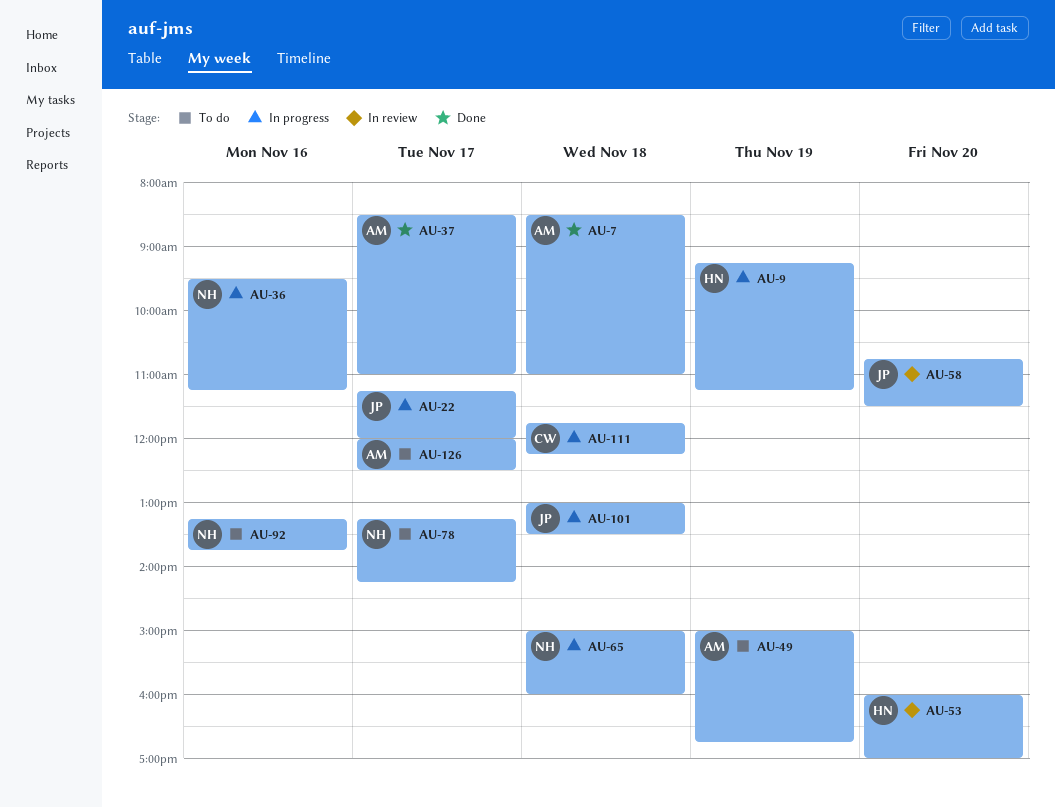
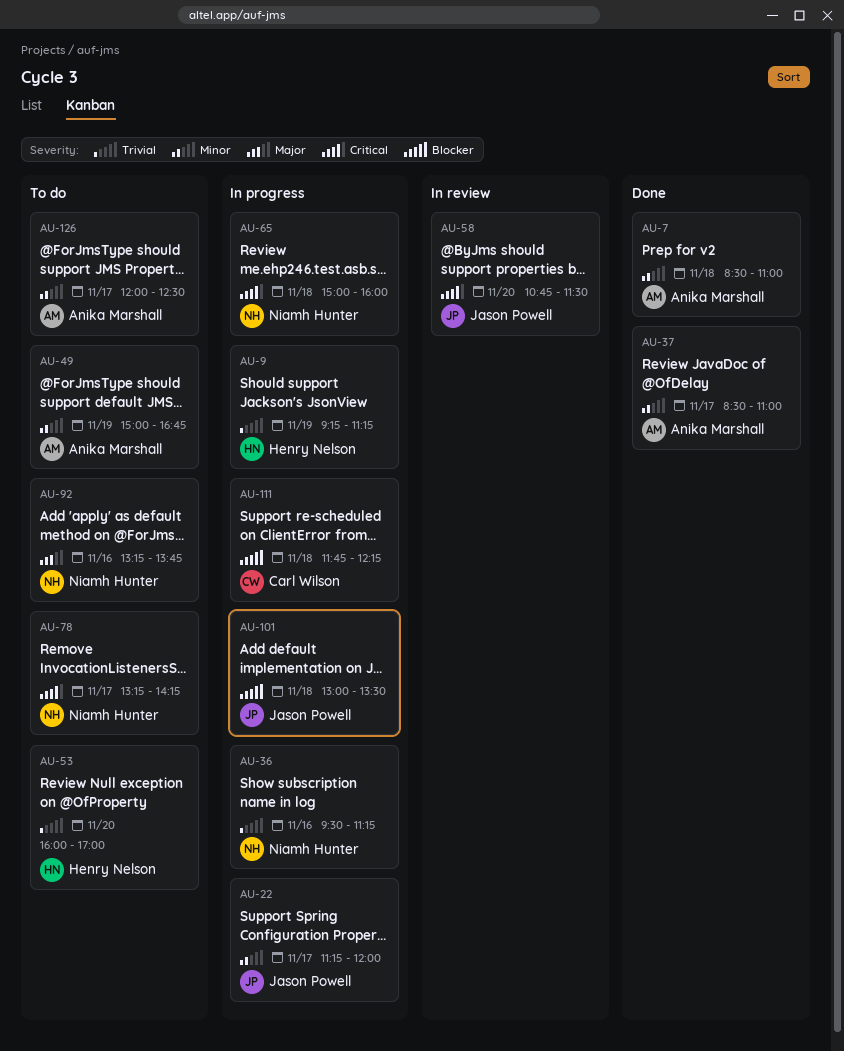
AU-53, status: In review -> To do

